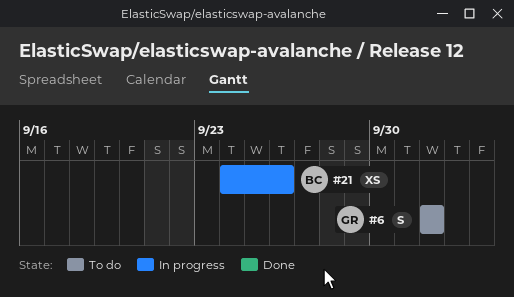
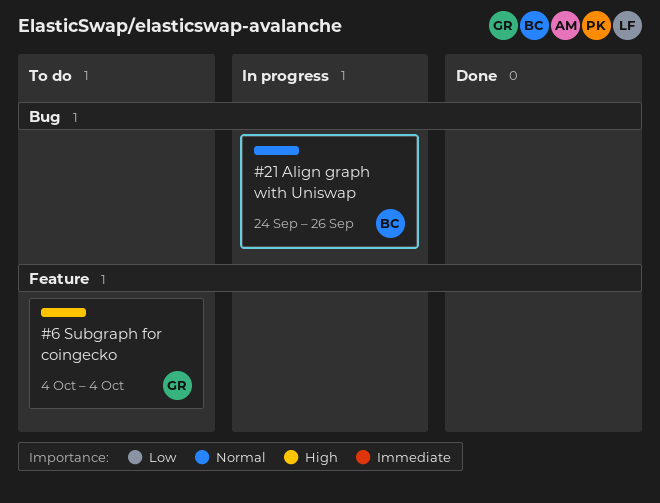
#6, start: Oct 2 -> Oct 4
#6, due: Oct 2 -> Oct 4

